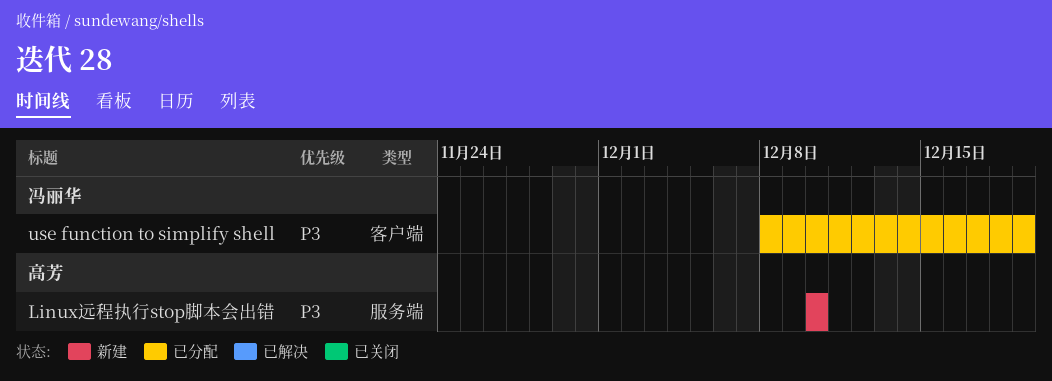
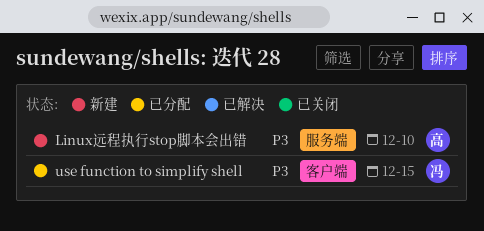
use function to simplify shell, due: Dec 19 -> Dec 15

